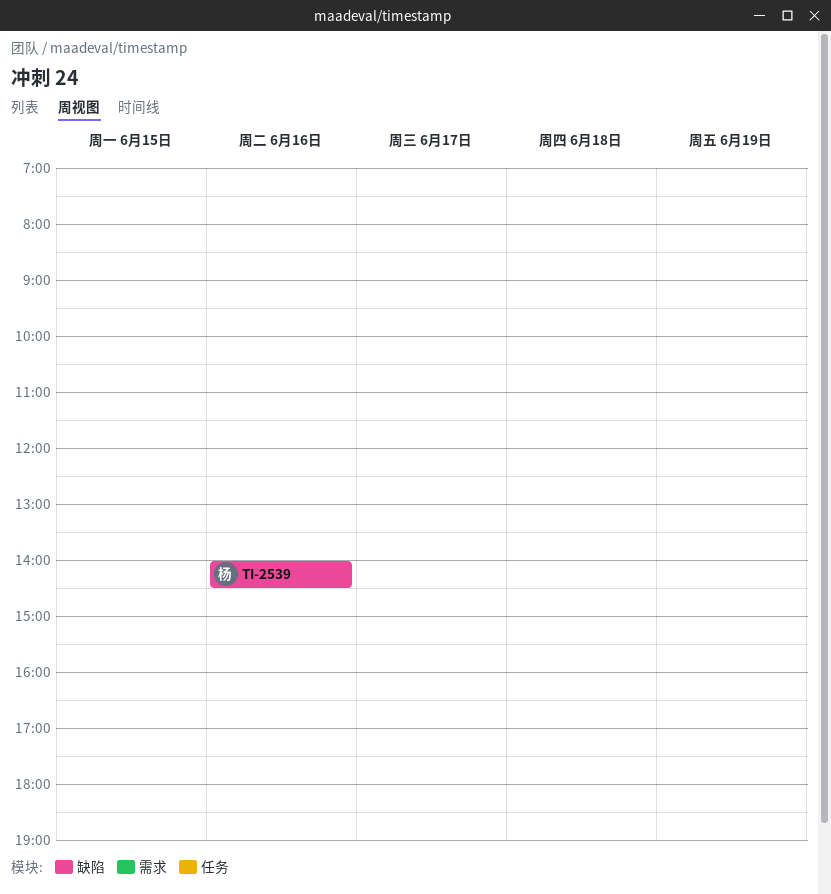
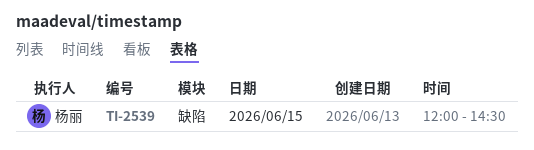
TI-2539, day: Jun 16 -> Jun 15
TI-2539, begins: 14:00 -> 12:00

